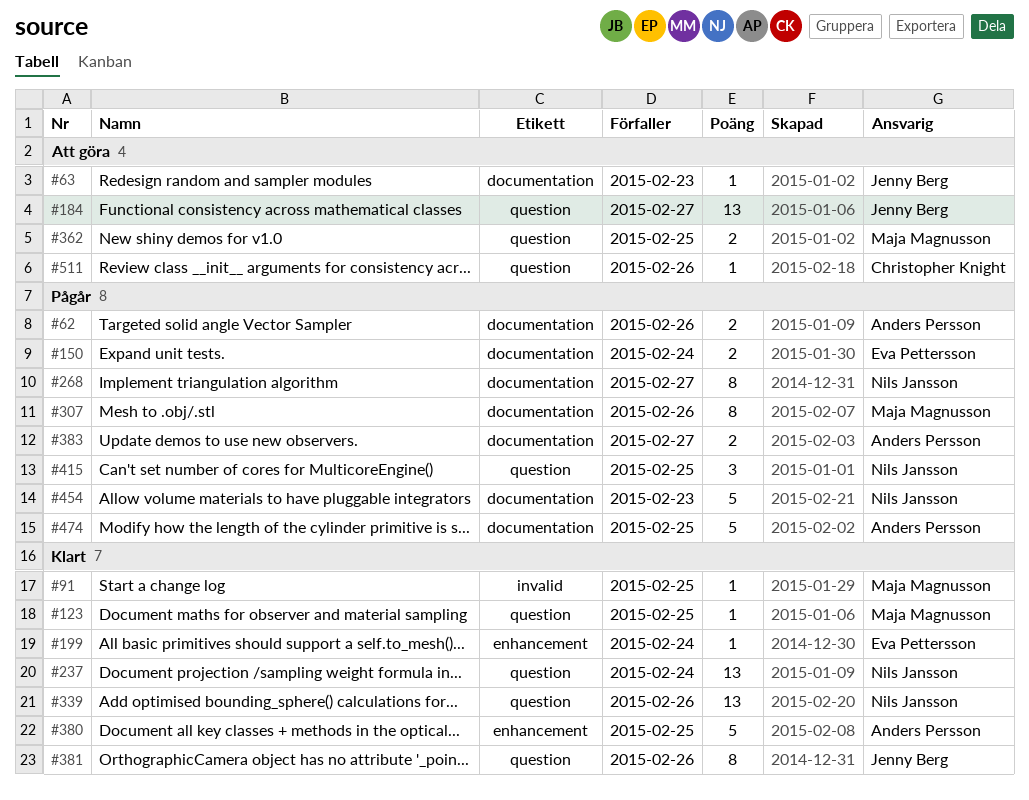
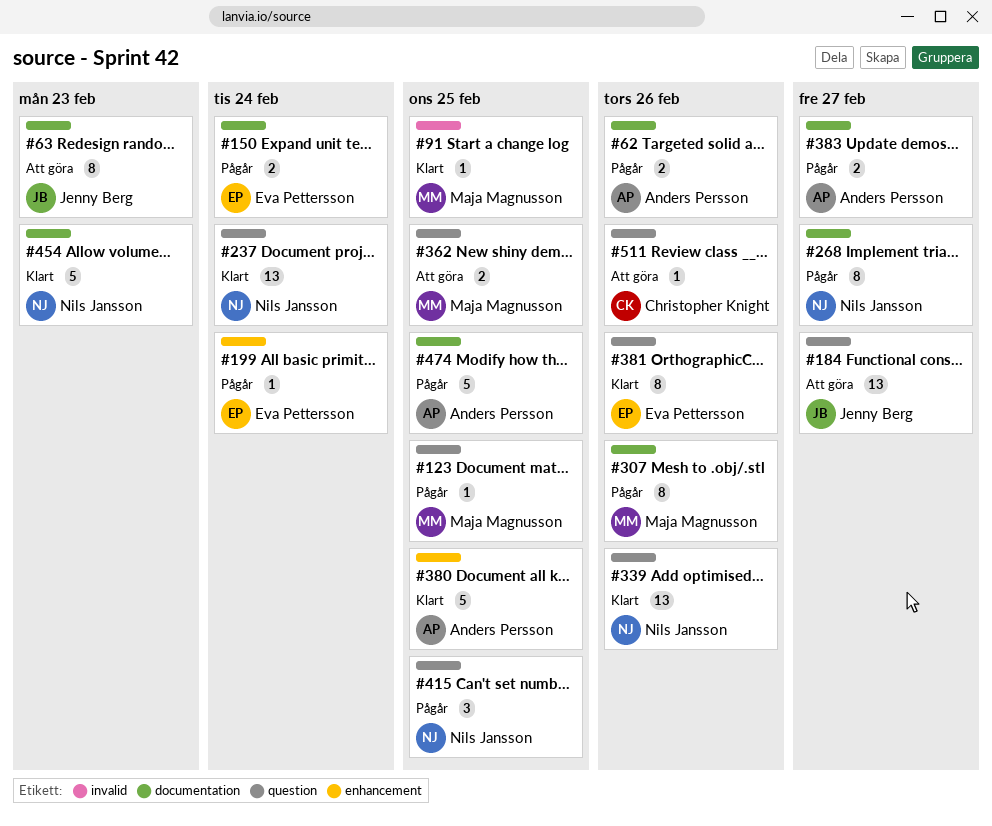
#63, estimate: 1 -> 8
#123, status: Klart -> Pågår
#199, status: Klart -> Pågår
#381, owner: Jenny Berg -> Eva Pettersson
#454, status: Pågår -> Klart

